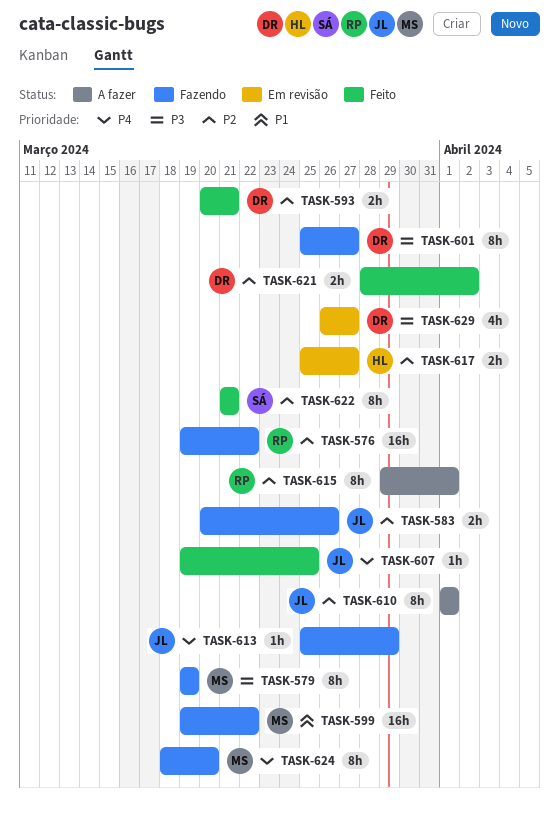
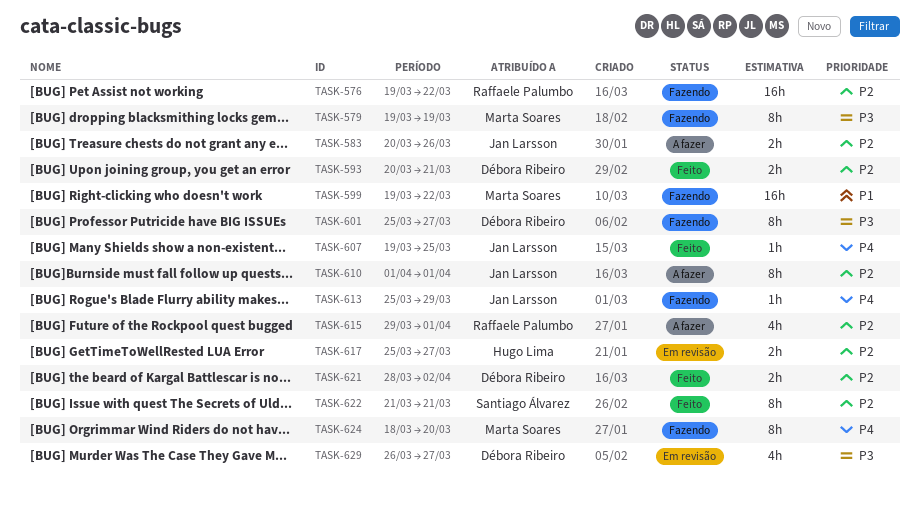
TASK-583, status: Fazendo -> A fazer
TASK-615, estimate: 8h -> 4h

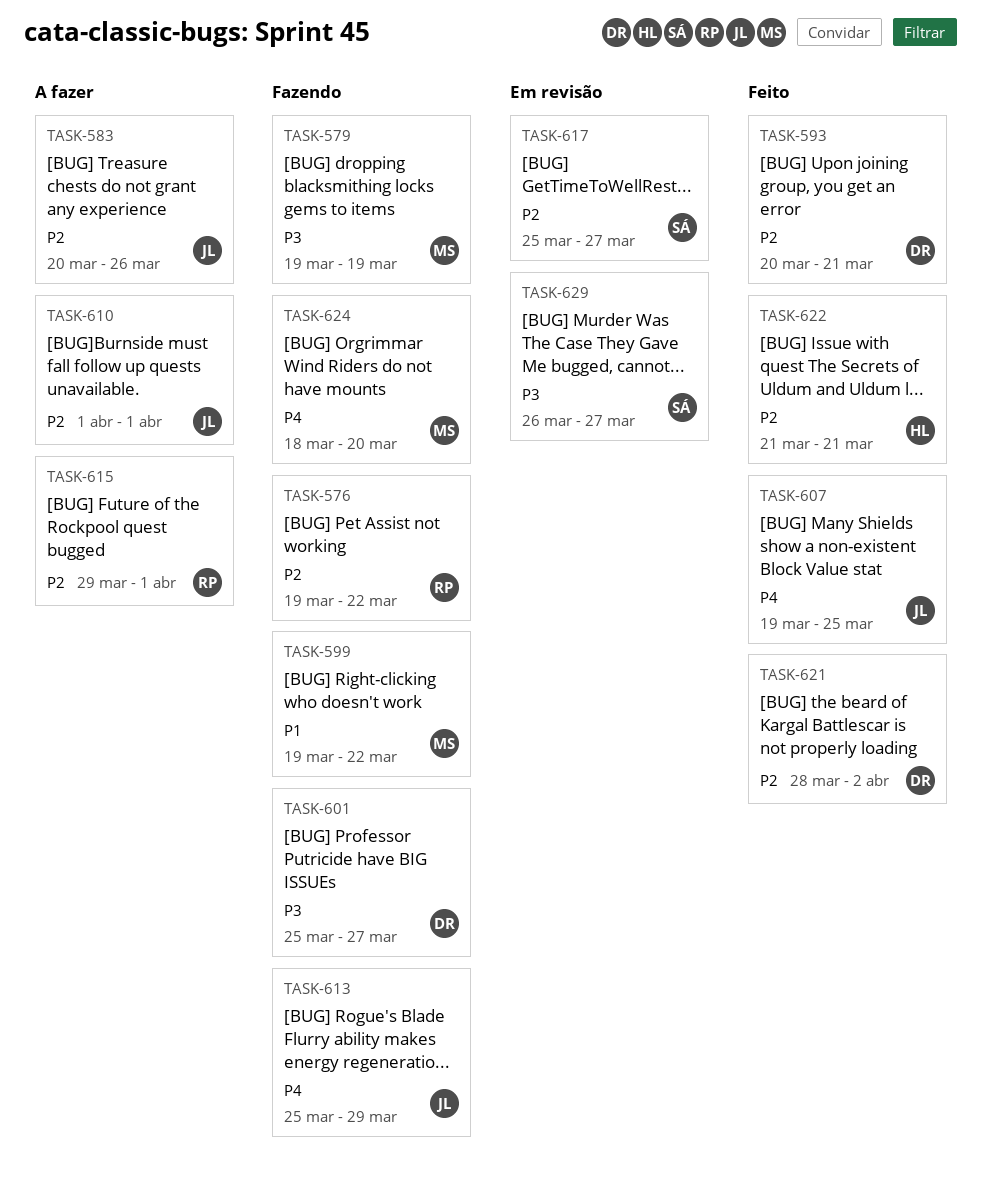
TASK-617, owner: Hugo Lima -> Santiago Álvarez
TASK-622, owner: Santiago Álvarez -> Hugo Lima
TASK-629, owner: Débora Ribeiro -> Santiago Álvarez

